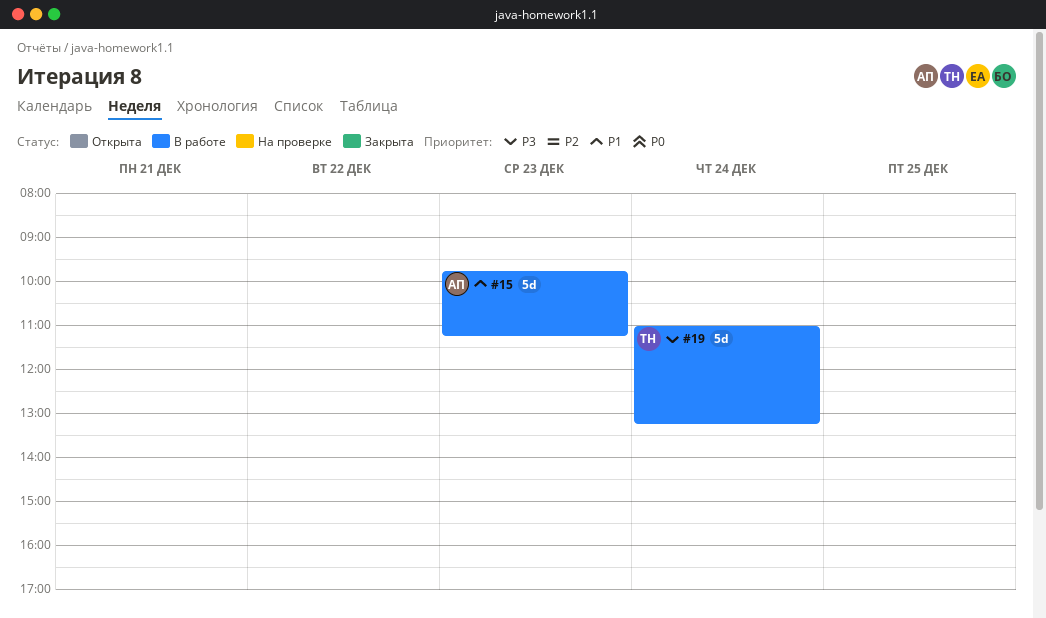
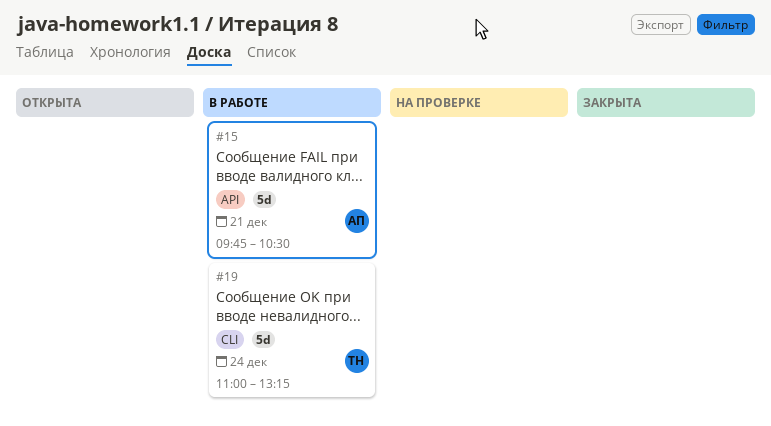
#15, day: Dec 23 -> Dec 21
#15, ends: 11:15 -> 10:30

